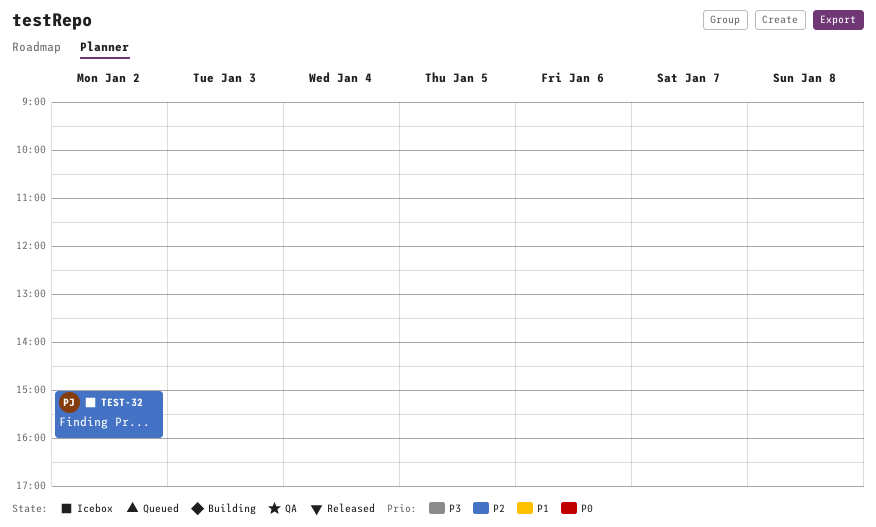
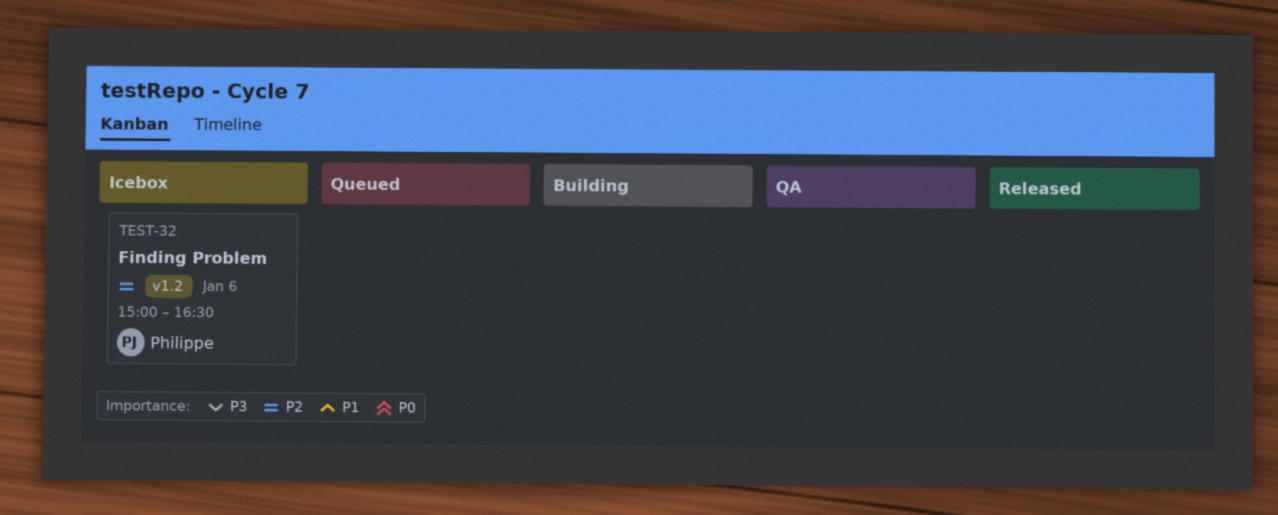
TEST-32, day: Jan 2 -> Jan 6
TEST-32, ends: 16:00 -> 16:30

